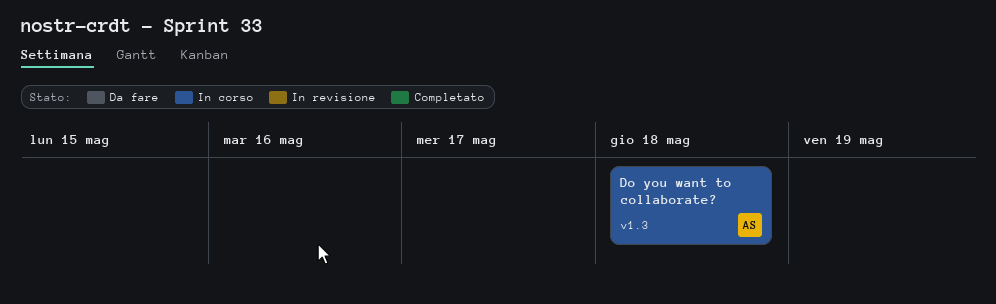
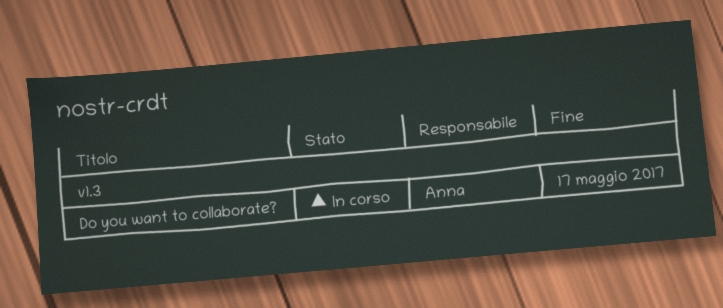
Do you want to collaborate?, due: May 18 -> May 17

